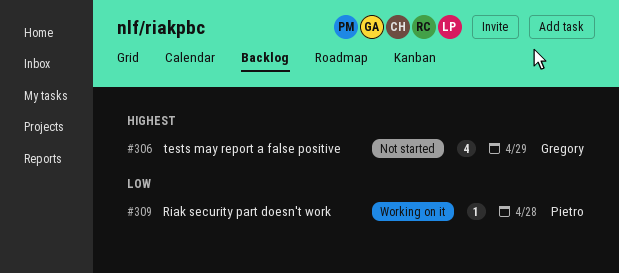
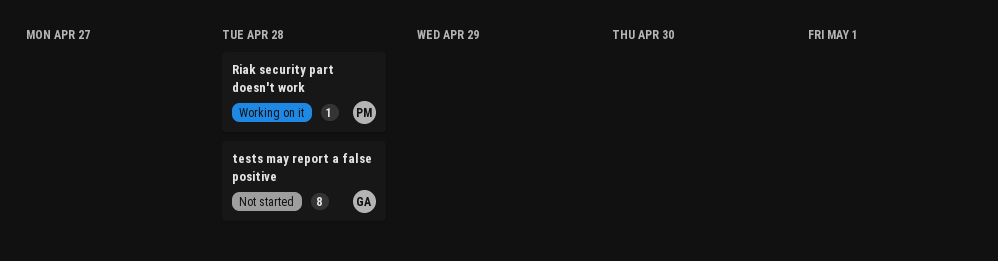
tests may report a false positive, estimate: 4 -> 8
tests may report a false positive, due: Apr 29 -> Apr 28

